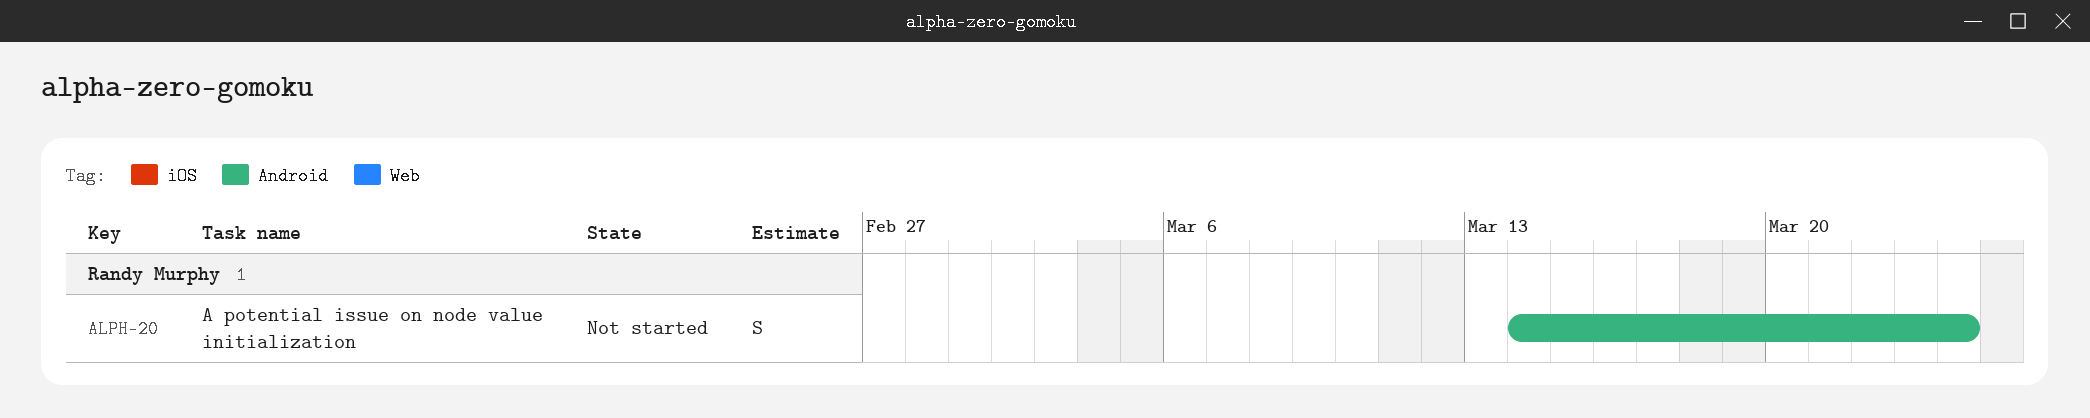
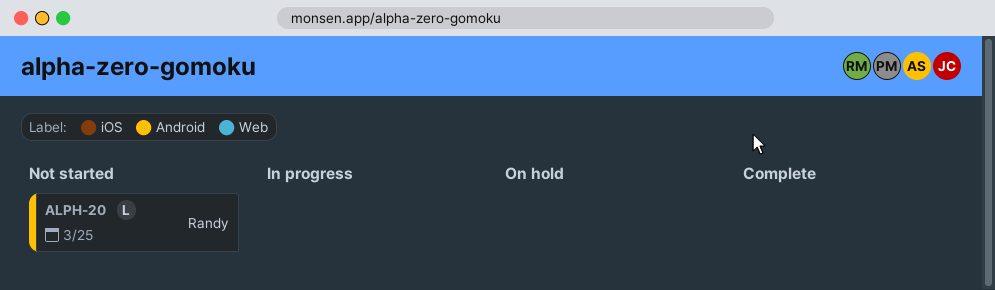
ALPH-20, estimate: S -> L
ALPH-20, due: Mar 24 -> Mar 25

